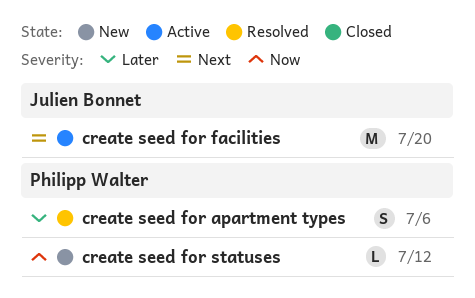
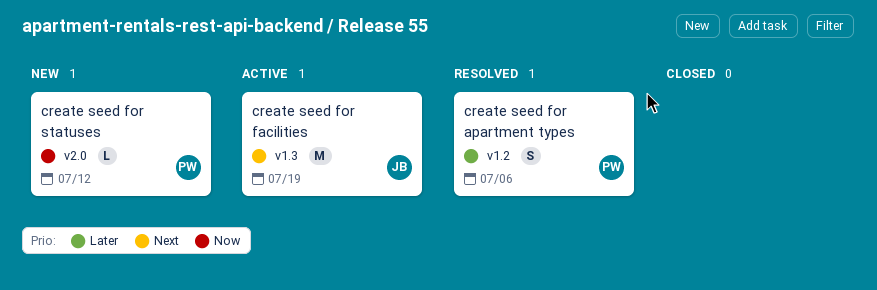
create seed for facilities, due: Jul 20 -> Jul 19

